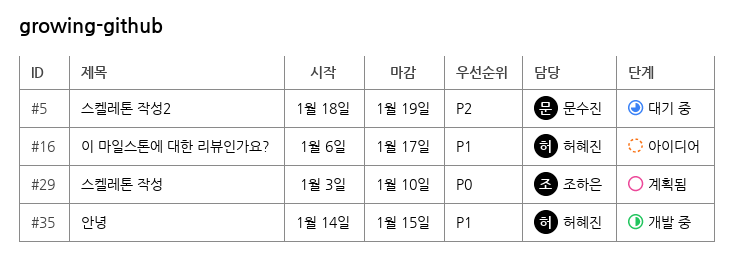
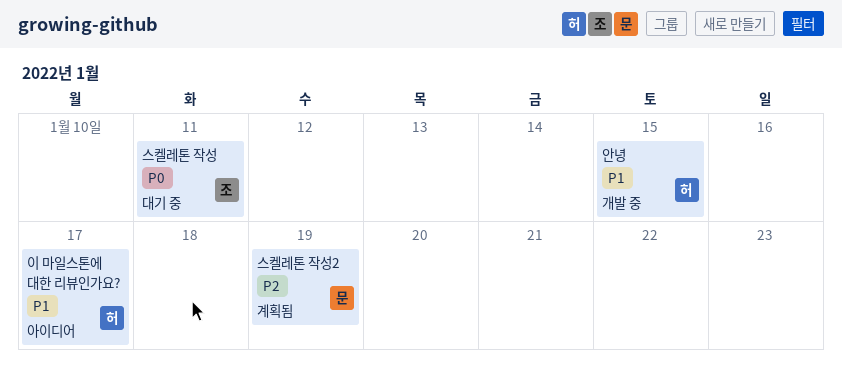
스켈레톤 작성, status: 계획됨 -> 대기 중
스켈레톤 작성, due: Jan 10 -> Jan 11
스켈레톤 작성2, status: 대기 중 -> 계획됨

